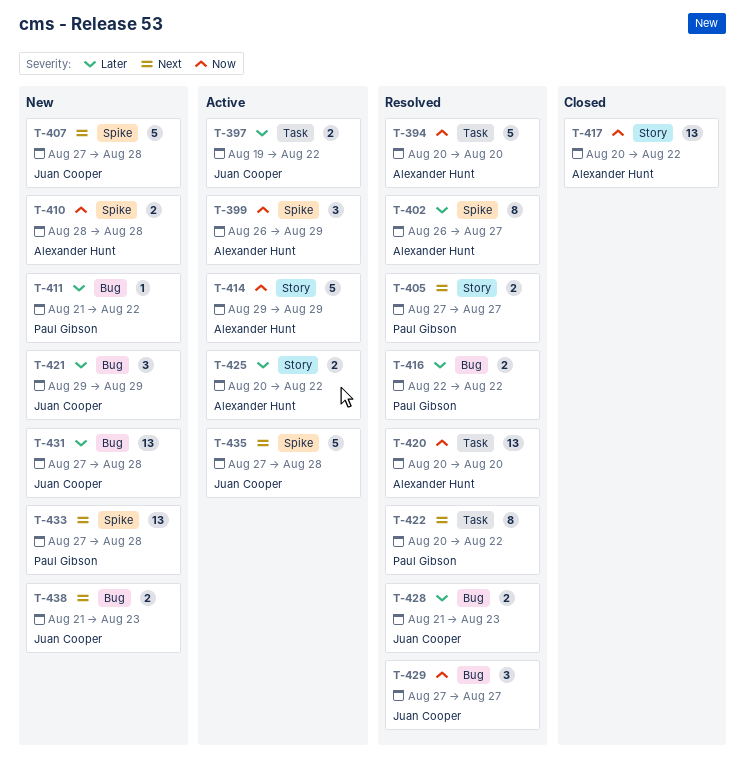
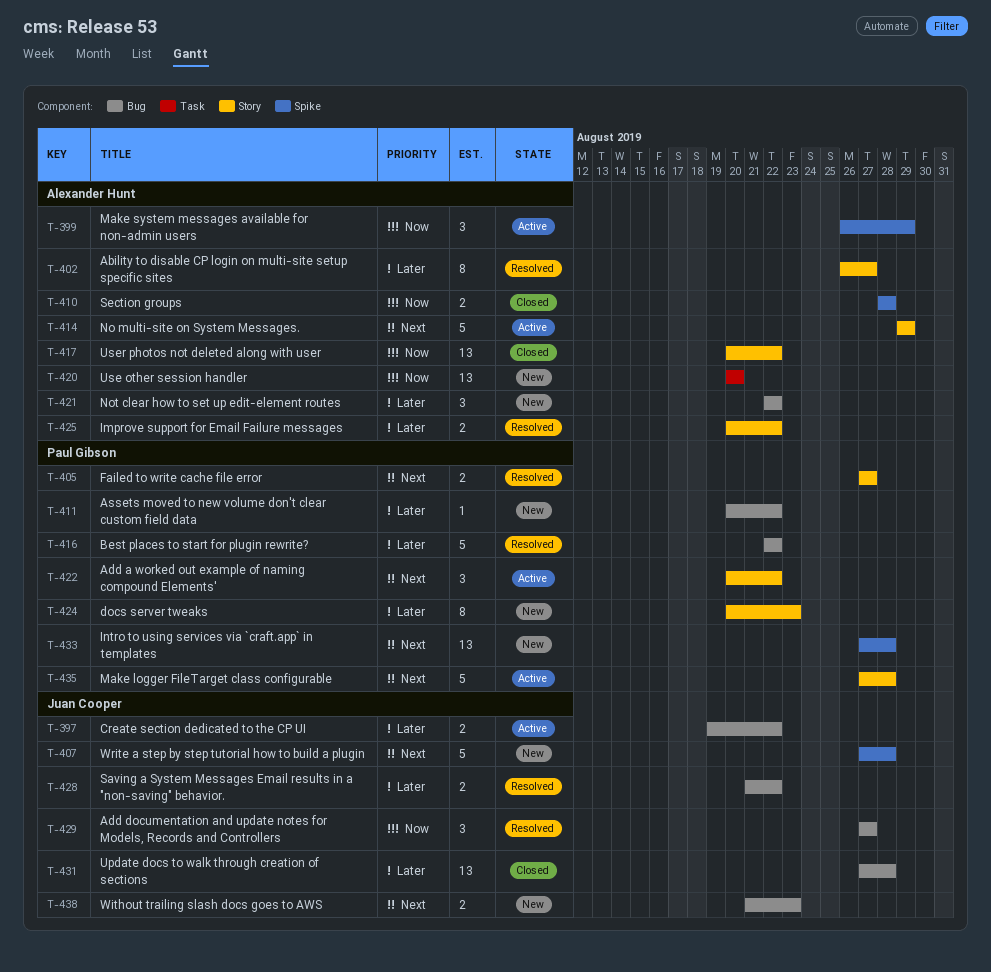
T-394: present -> none
T-397, label: Task -> Bug
T-402, label: Spike -> Story
T-410, status: New -> Closed
T-411, start: Aug 21 -> Aug 20
T-414, priority: Now -> Next
T-416, estimate: 2 -> 5
T-420, status: Resolved -> New
T-421, owner: Juan Cooper -> Alexander Hunt
T-421, start: Aug 29 -> Aug 22
T-421, due: Aug 29 -> Aug 22
T-422, status: Resolved -> Active
T-422, label: Task -> Story
T-422, estimate: 8 -> 3
T-424: none -> present
T-425, status: Active -> Resolved
T-428, due: Aug 23 -> Aug 22
T-431, status: New -> Closed
T-435, owner: Juan Cooper -> Paul Gibson
T-435, label: Spike -> Story

